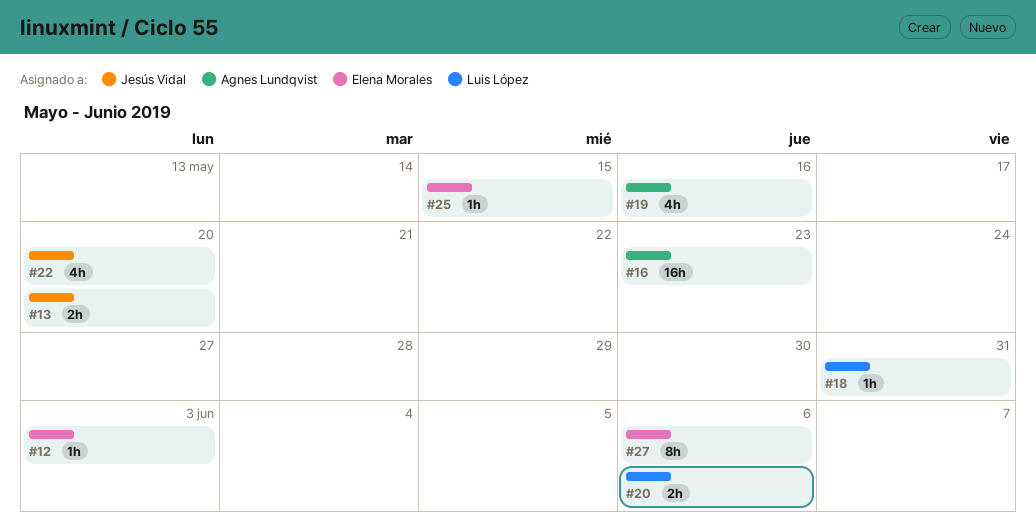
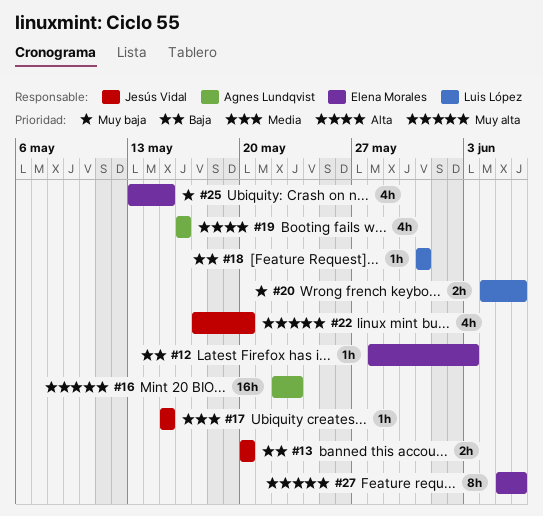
#17: none -> present
#25, estimate: 1h -> 4h

